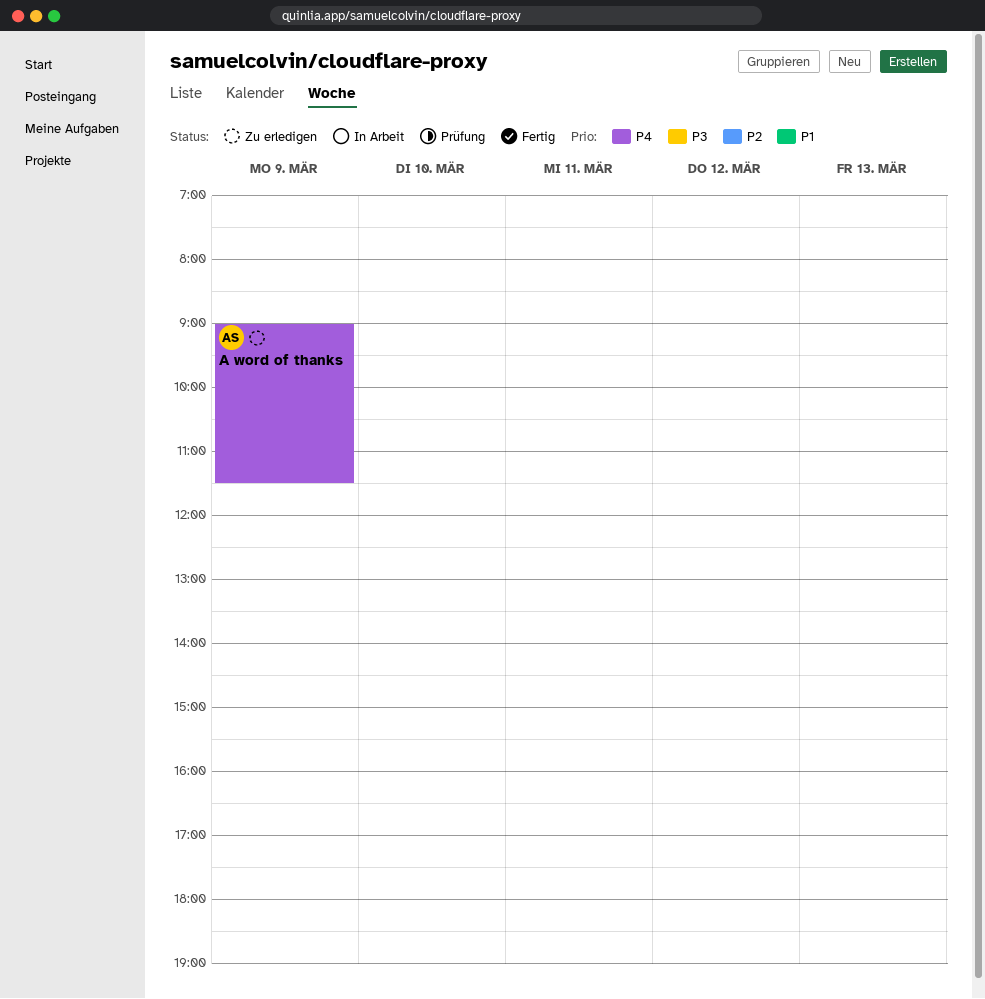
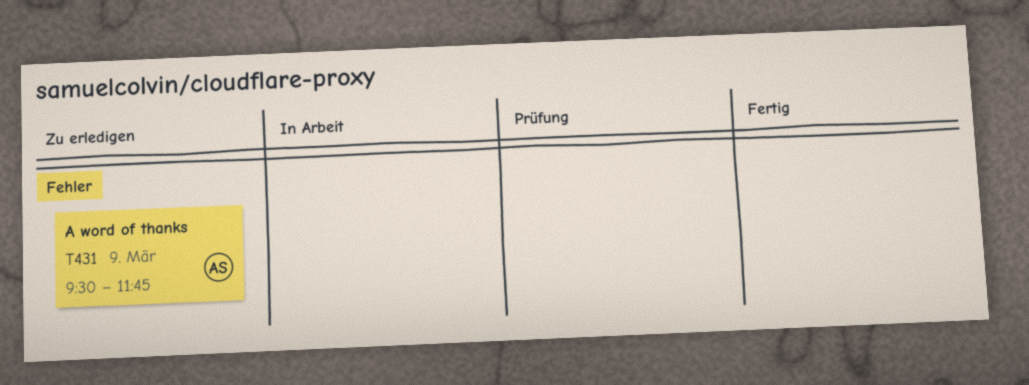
A word of thanks, begins: 09:00 -> 09:30
A word of thanks, ends: 11:30 -> 11:45

